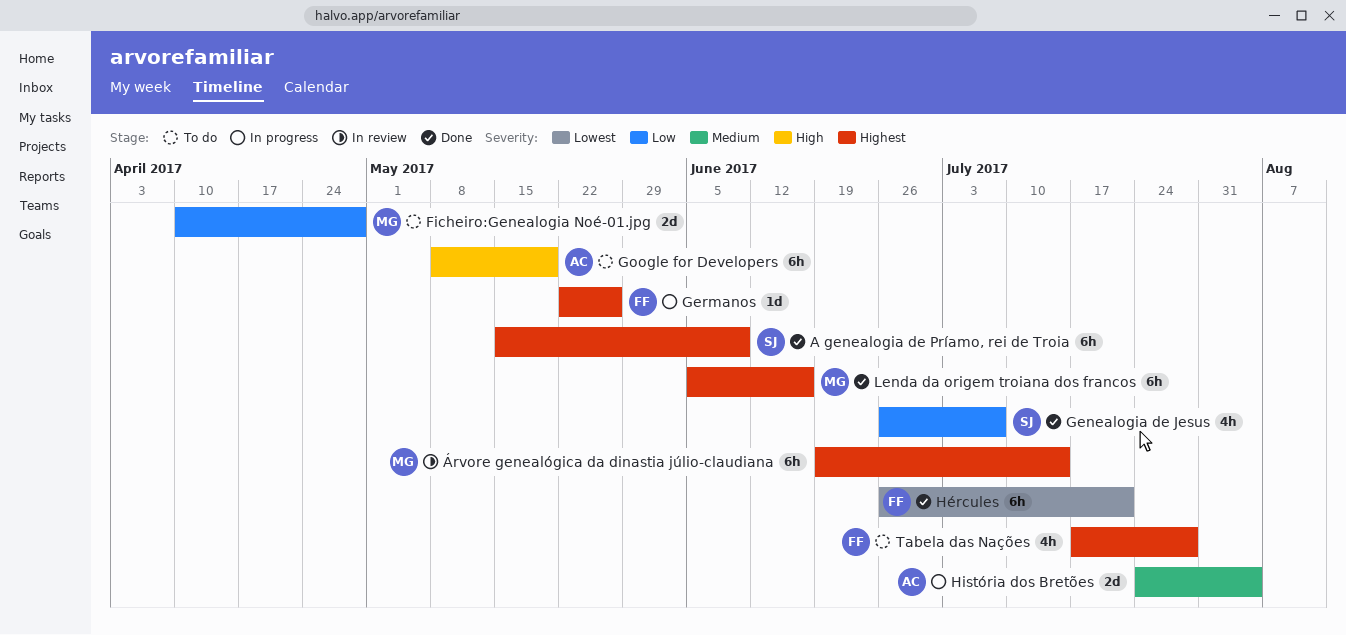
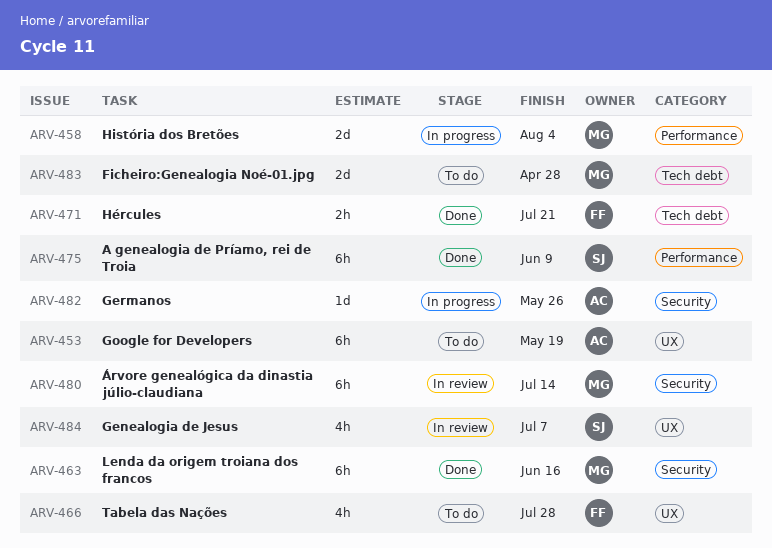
Genealogia de Jesus, status: Done -> In review
Germanos, owner: FF -> AC
História dos Bretões, owner: AC -> MG
Hércules, estimate: 6h -> 2h

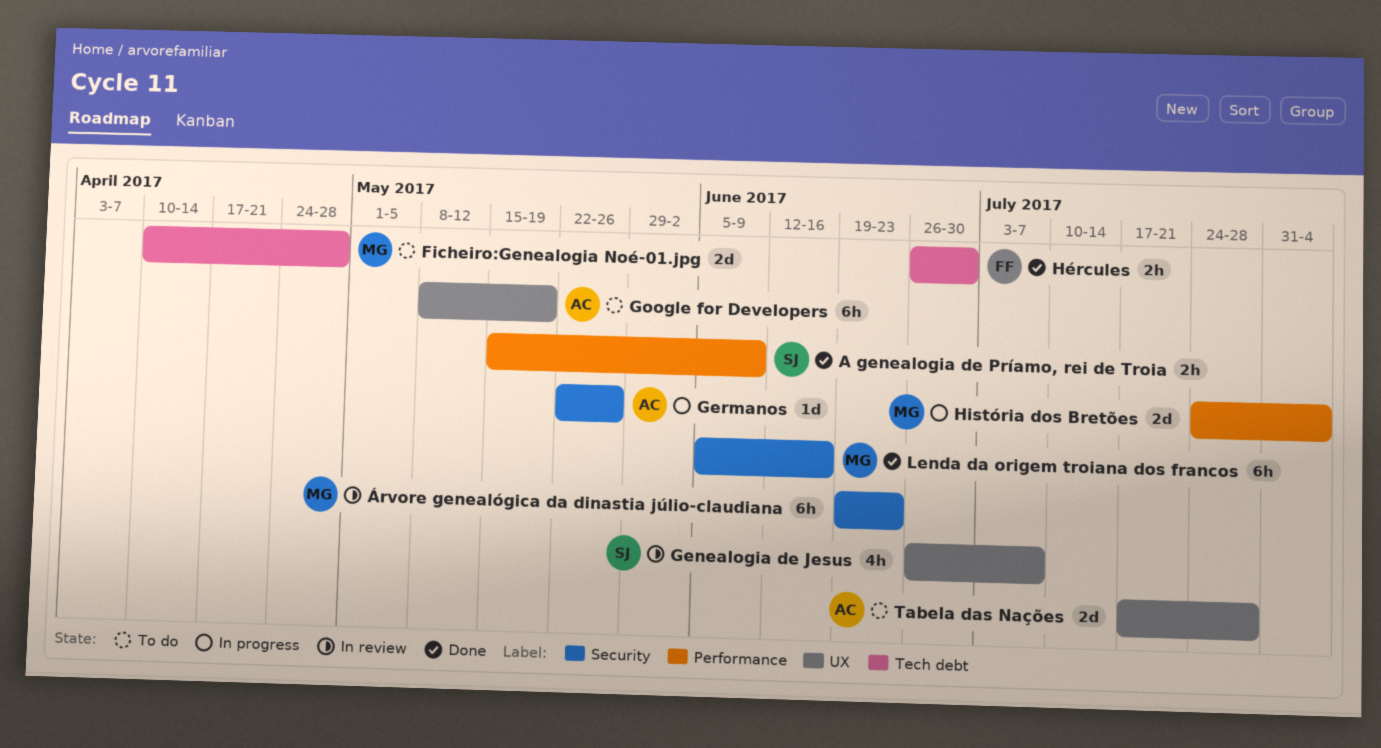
A genealogia de Príamo, rei de Troia, estimate: 6h -> 2h
Hércules, due: Jul 21 -> Jun 30
Tabela das Nações, owner: FF -> AC
Tabela das Nações, estimate: 4h -> 2d
Árvore genealógica da dinastia júlio-claudiana, due: Jul 14 -> Jun 23

